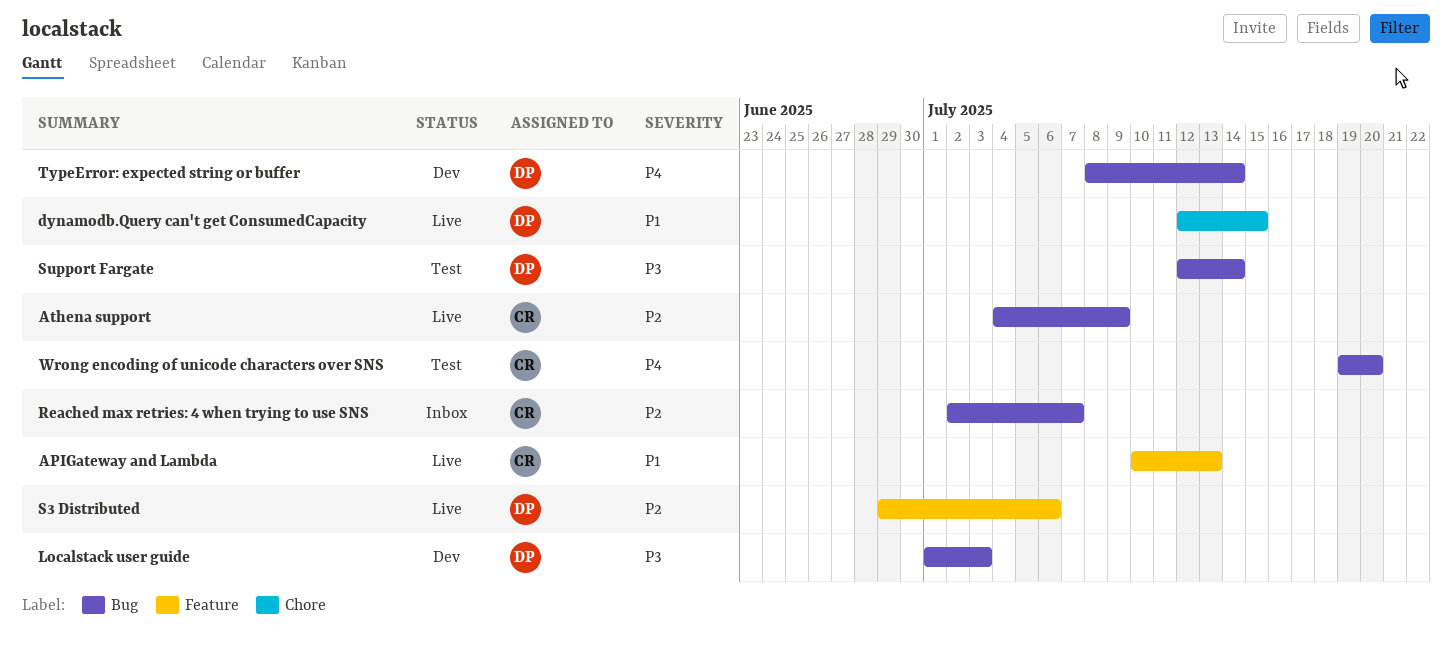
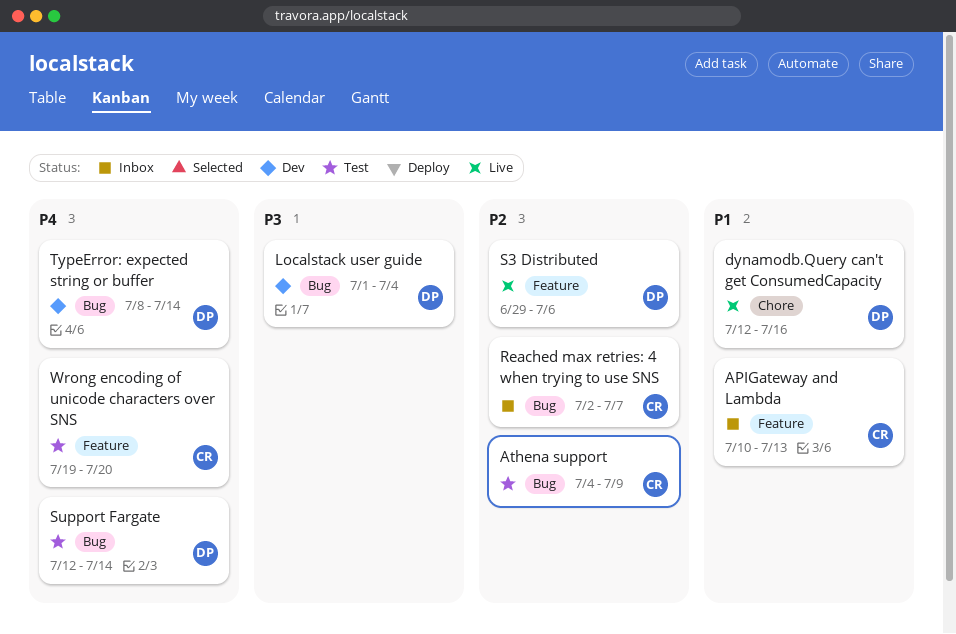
APIGateway and Lambda, status: Live -> Inbox
Athena support, status: Live -> Test
dynamodb.Query can't get ConsumedCapacity, due: Jul 15 -> Jul 16
Localstack user guide, due: Jul 3 -> Jul 4
Support Fargate, priority: P3 -> P4
Wrong encoding of unicode characters over SNS, label: Bug -> Feature

